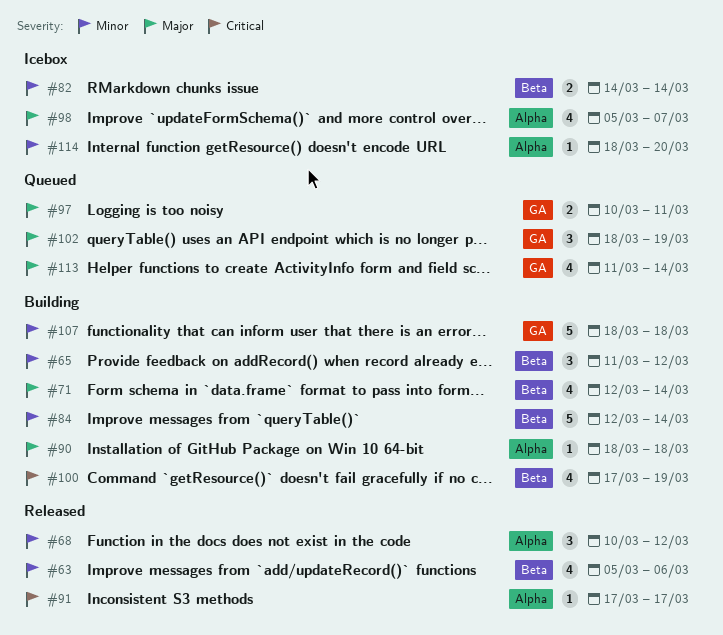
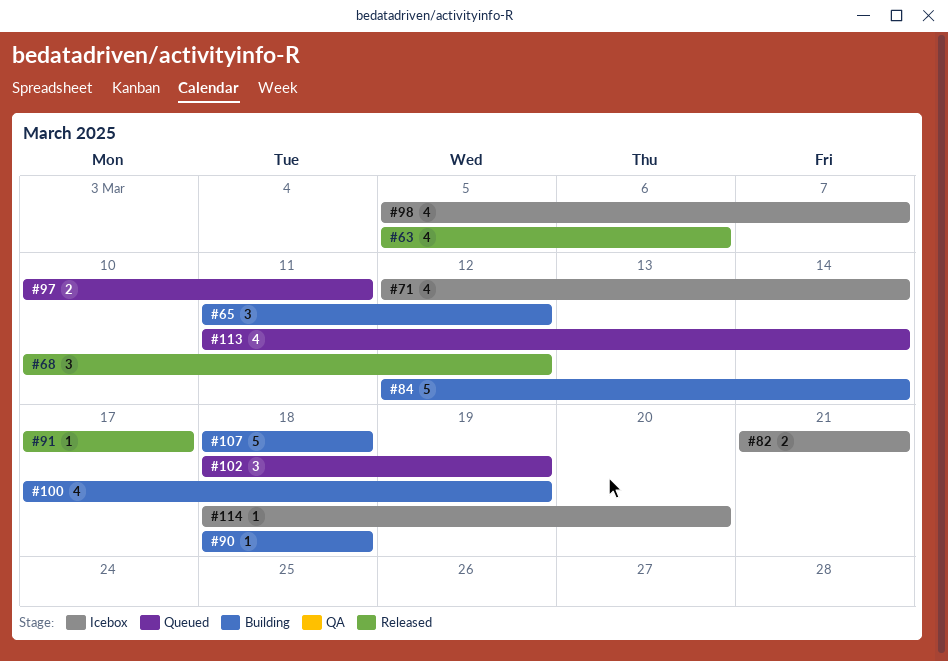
#71, status: Building -> Icebox
#82, start: Mar 14 -> Mar 21
#82, due: Mar 14 -> Mar 21

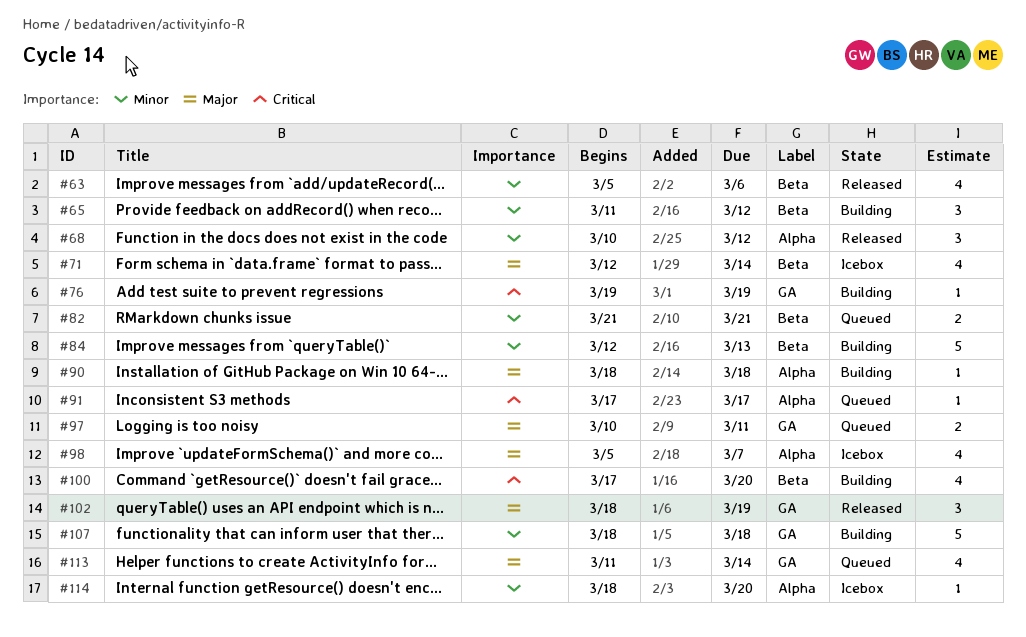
#76: none -> present
#82, status: Icebox -> Queued
#84, due: Mar 14 -> Mar 13
#91, status: Released -> Queued
#100, due: Mar 19 -> Mar 20
#102, status: Queued -> Released

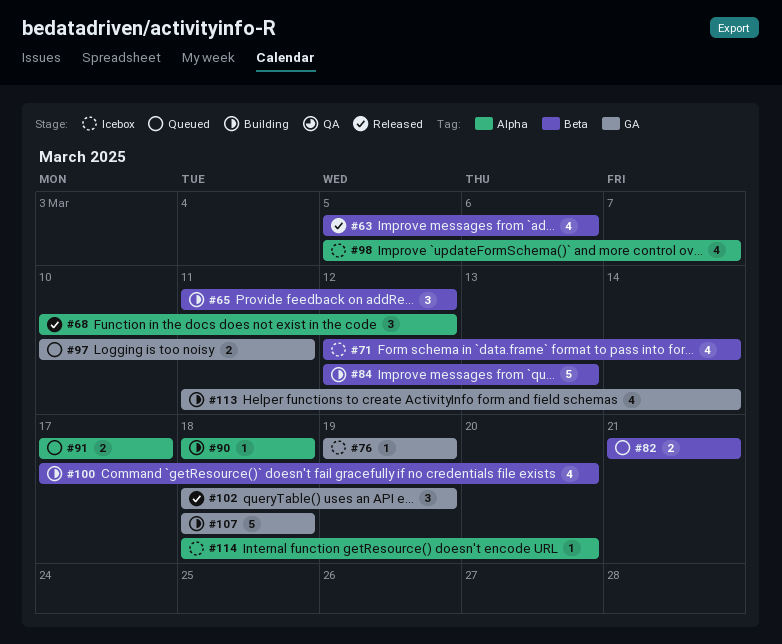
#76, status: Building -> Icebox
#91, estimate: 1 -> 2
#113, status: Queued -> Building

